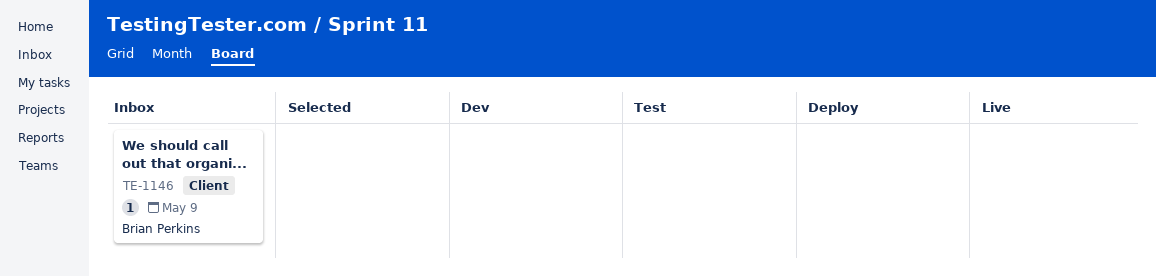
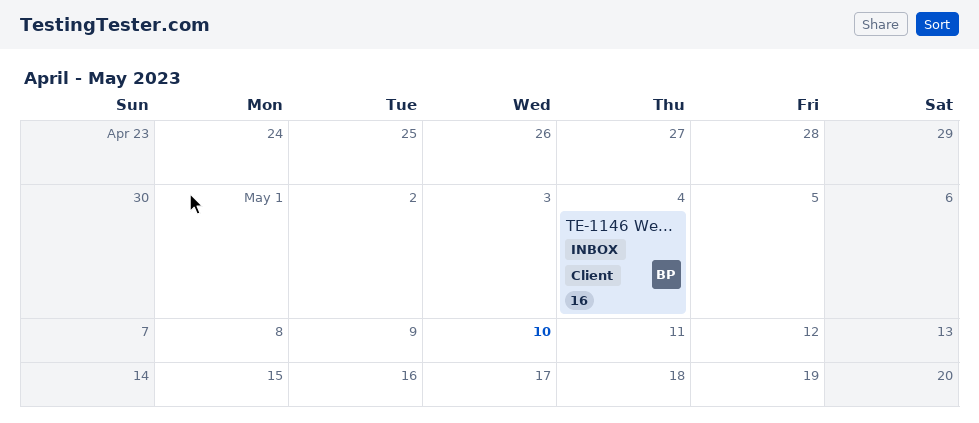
TE-1146, estimate: 1 -> 16
TE-1146, due: May 9 -> May 4

